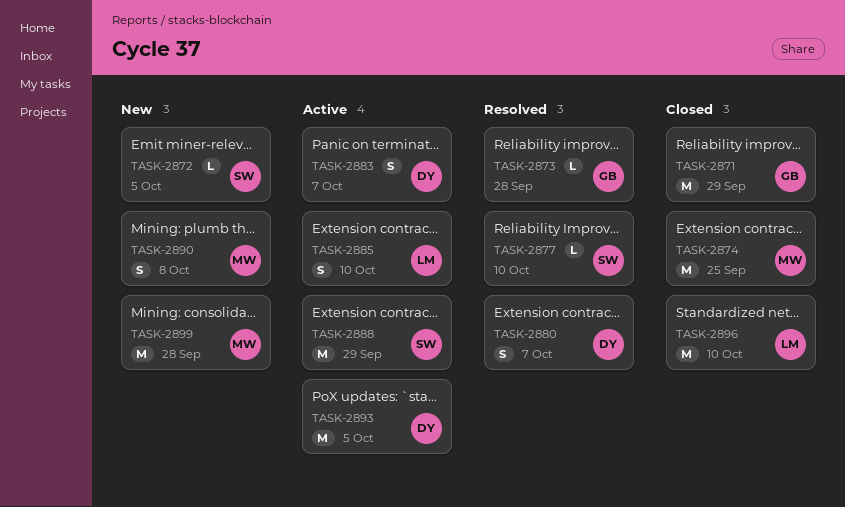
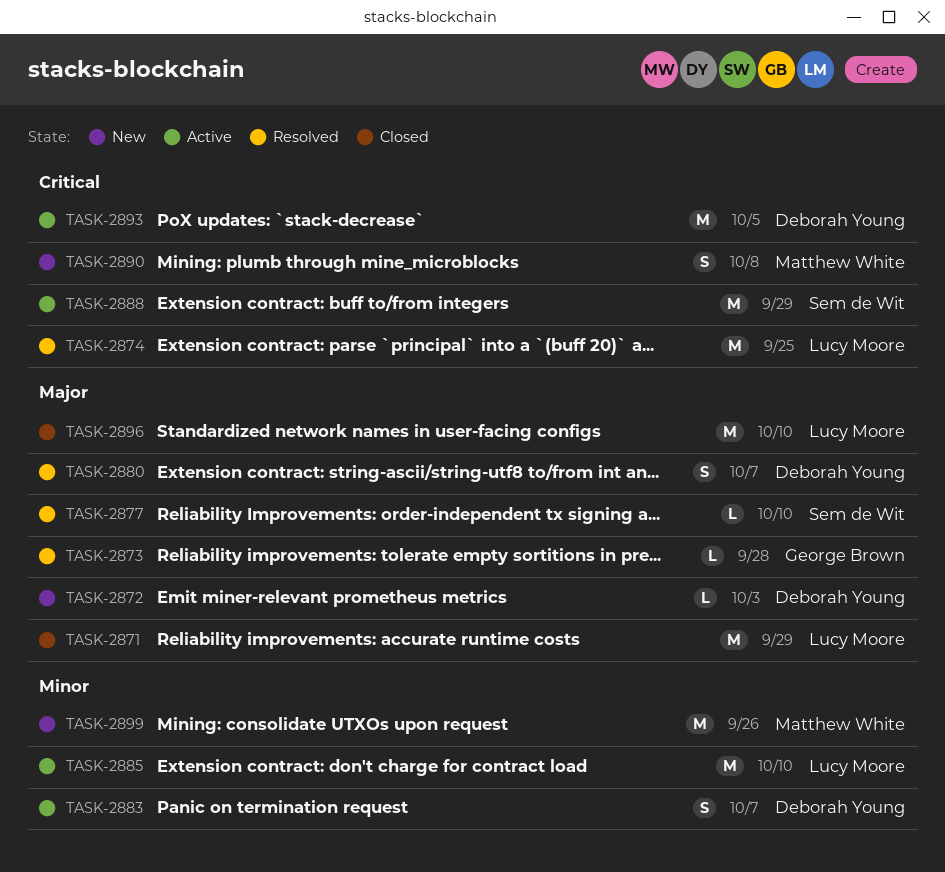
TASK-2871, owner: George Brown -> Lucy Moore
TASK-2872, owner: Sem de Wit -> Deborah Young
TASK-2872, due: Oct 5 -> Oct 3
TASK-2874, status: Closed -> Resolved
TASK-2874, owner: Matthew White -> Lucy Moore
TASK-2885, estimate: S -> M
TASK-2899, due: Sep 28 -> Sep 26

